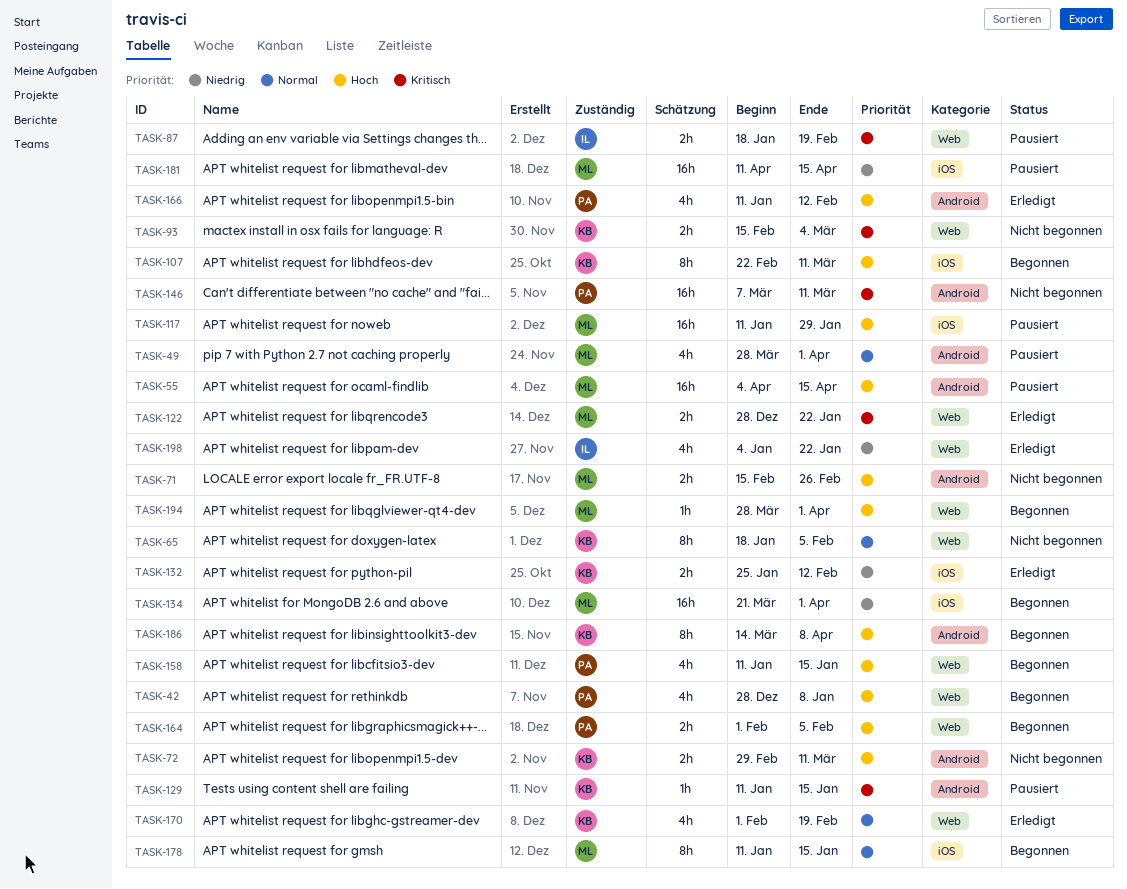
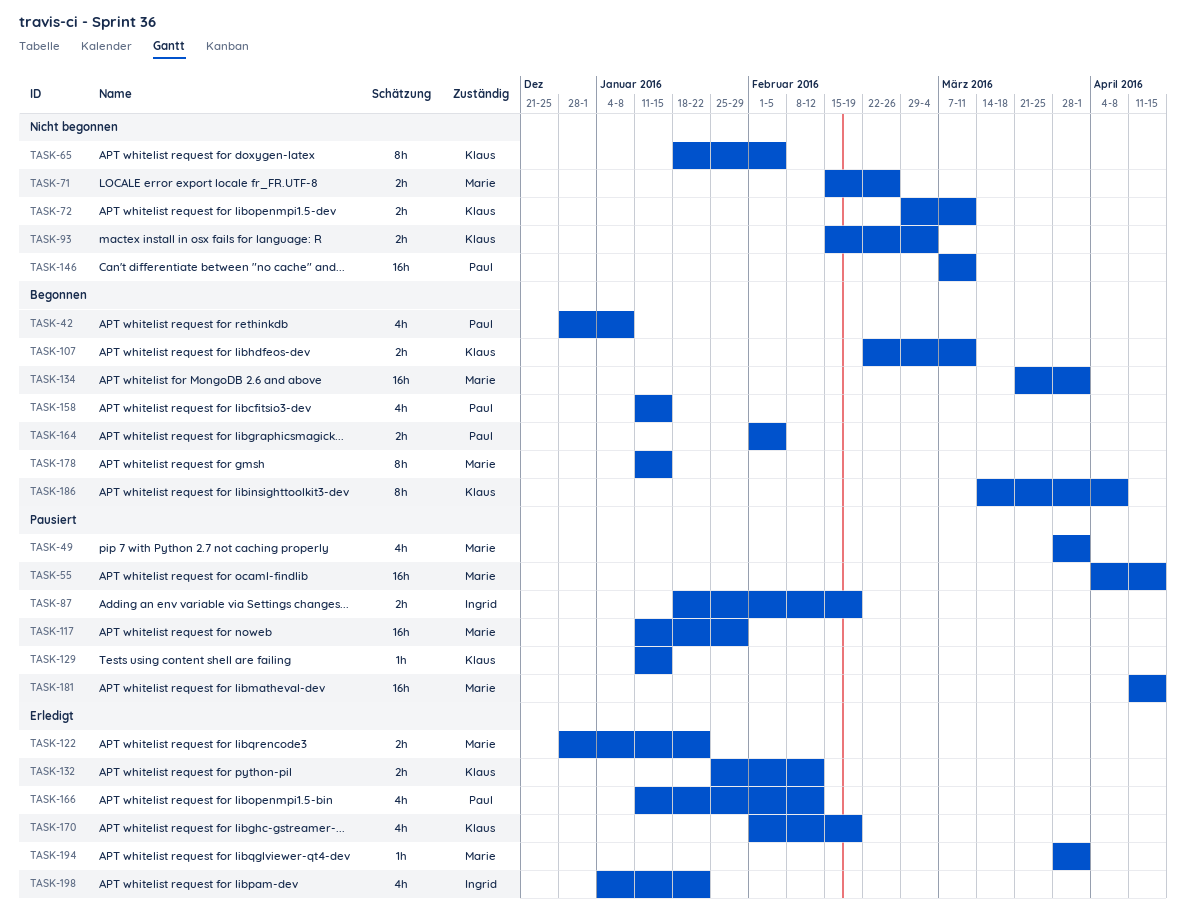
TASK-107, estimate: 8h -> 2h
TASK-194, status: Begonnen -> Erledigt

